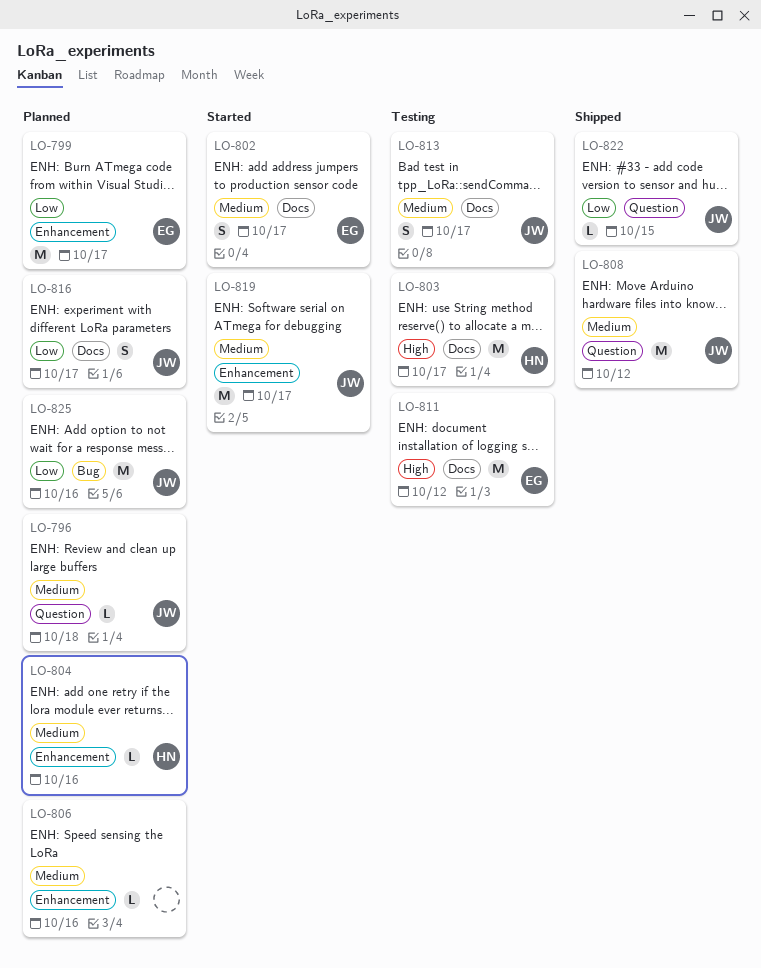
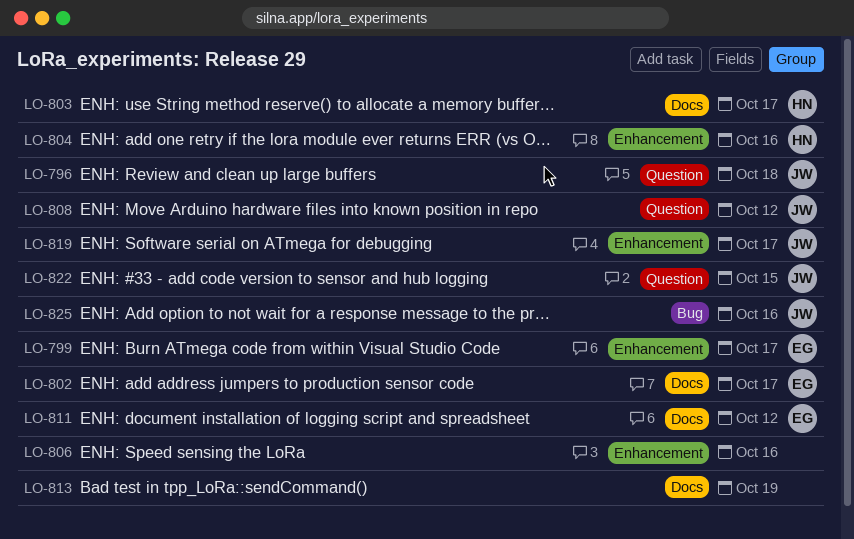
LO-813, owner: JW -> none
LO-813, due: Oct 17 -> Oct 19
LO-816: present -> none

